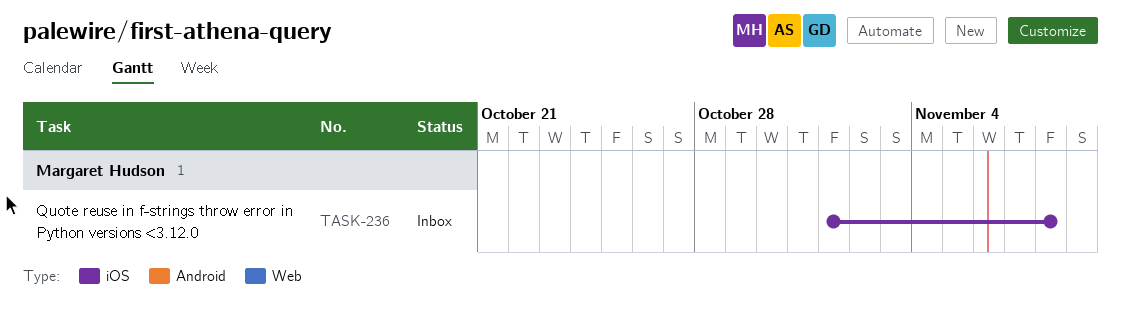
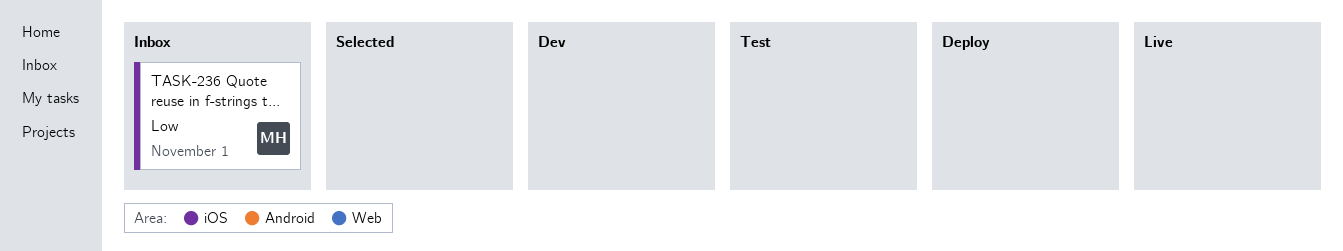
TASK-236, due: Nov 8 -> Nov 1

